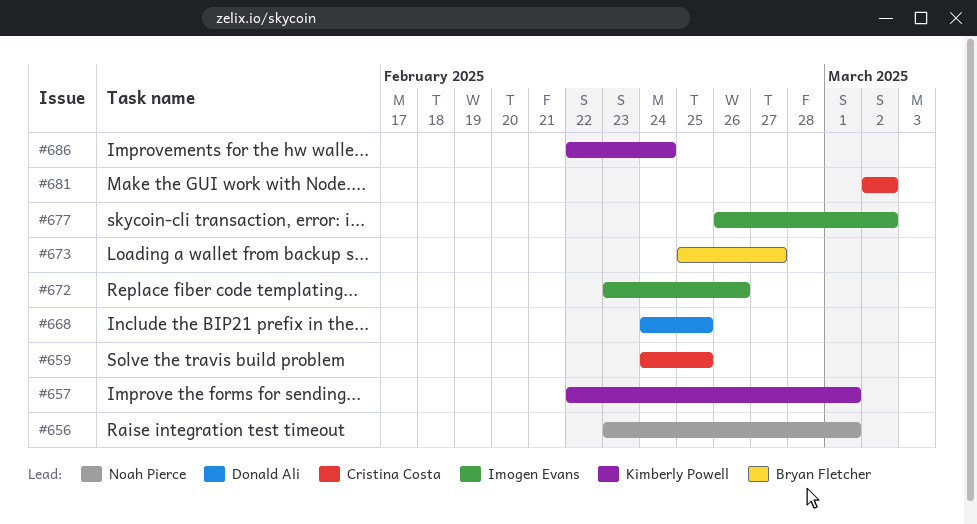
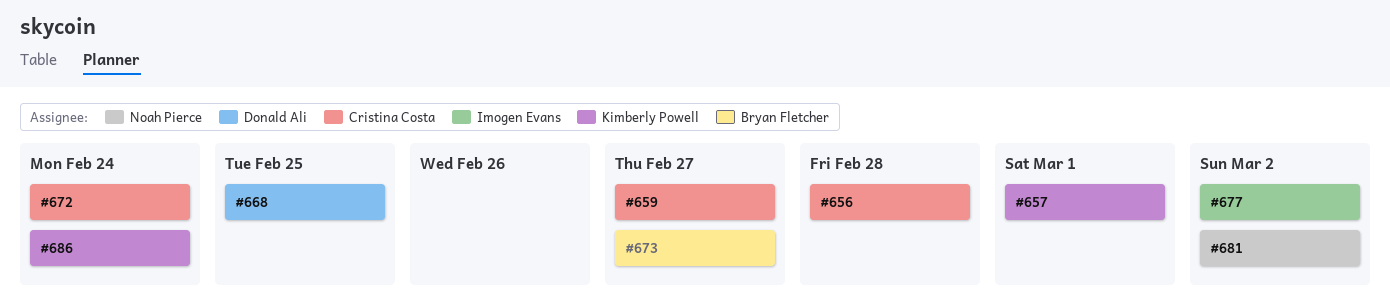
#656, owner: Noah Pierce -> Cristina Costa
#656, due: Mar 1 -> Feb 28
#659, due: Feb 25 -> Feb 27
#672, owner: Imogen Evans -> Cristina Costa
#672, due: Feb 26 -> Feb 24
#681, owner: Cristina Costa -> Noah Pierce

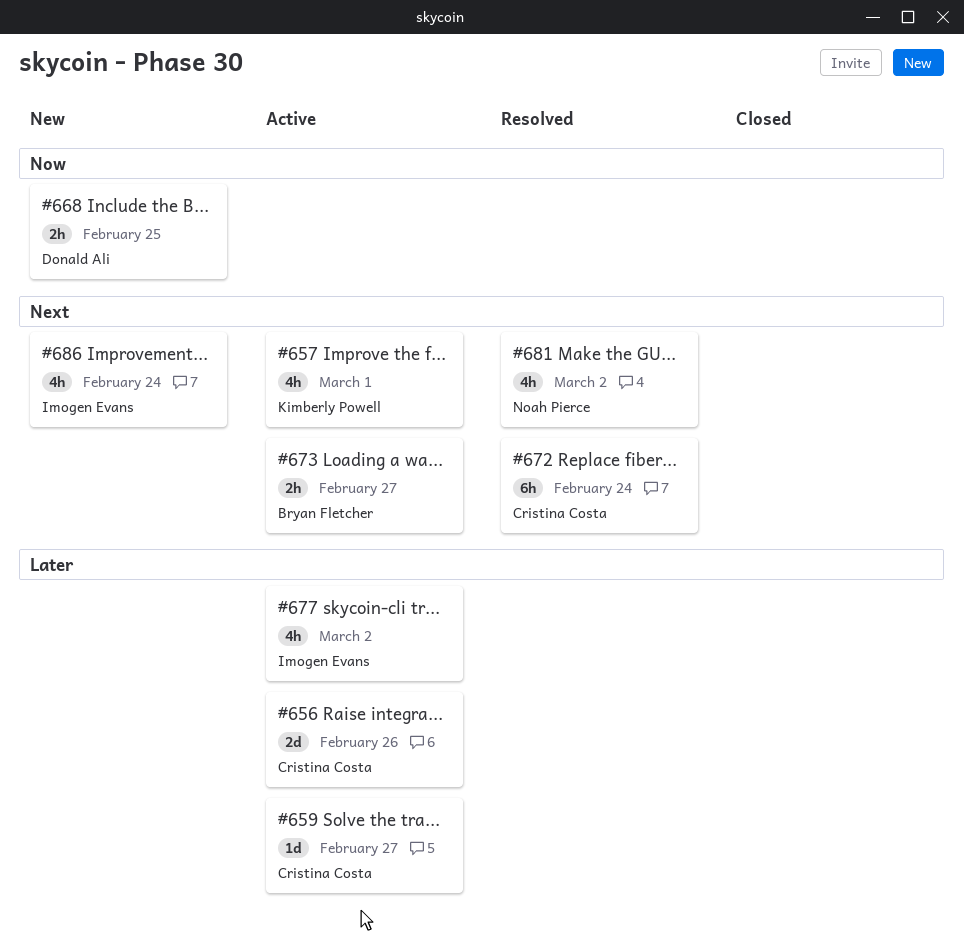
#656, due: Feb 28 -> Feb 26
#686, owner: Kimberly Powell -> Imogen Evans

